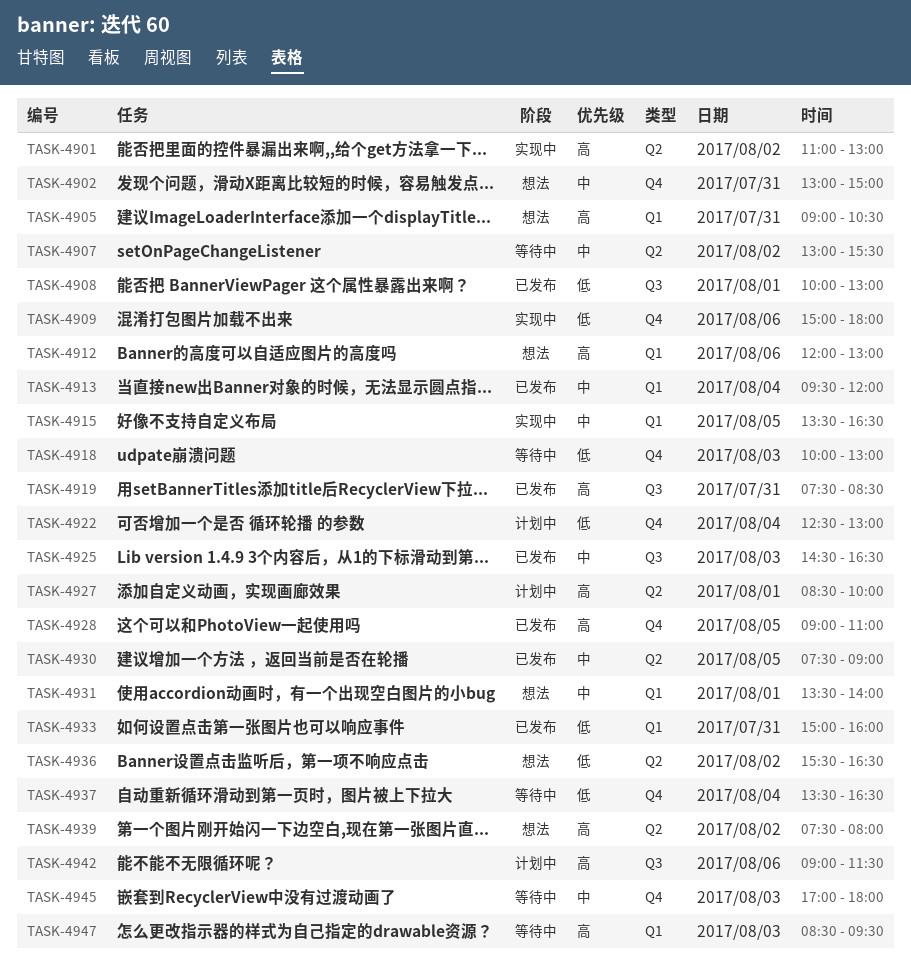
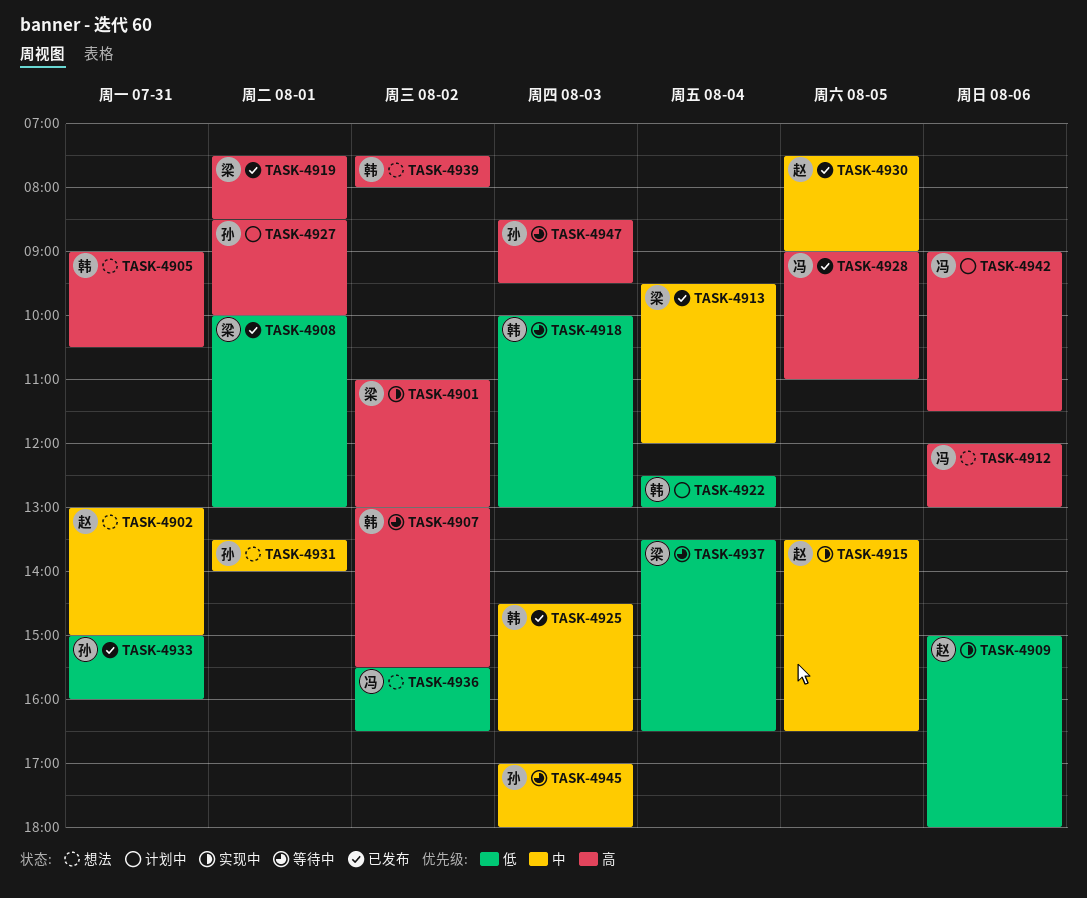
TASK-4907, priority: 中 -> 高
TASK-4919, day: Jul 31 -> Aug 1

